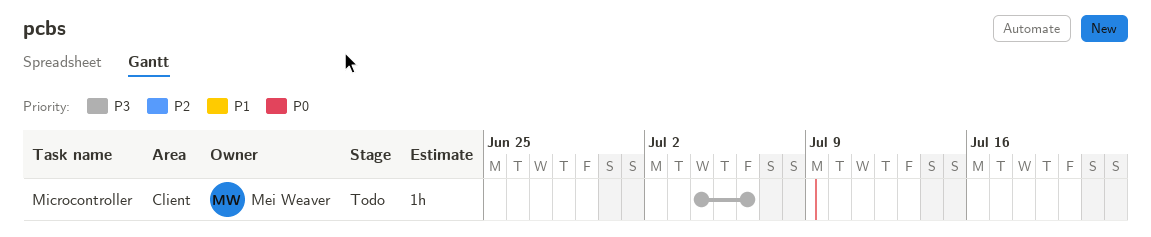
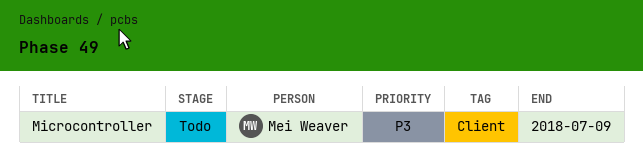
Microcontroller, due: Jul 6 -> Jul 9

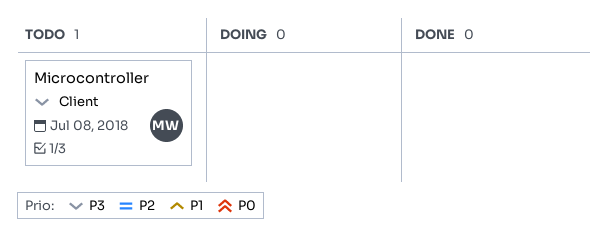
Microcontroller, due: Jul 9 -> Jul 8

